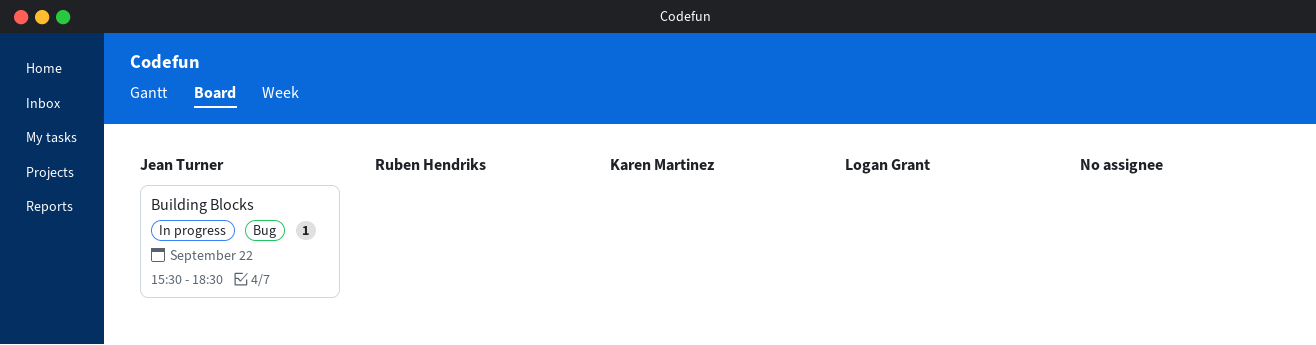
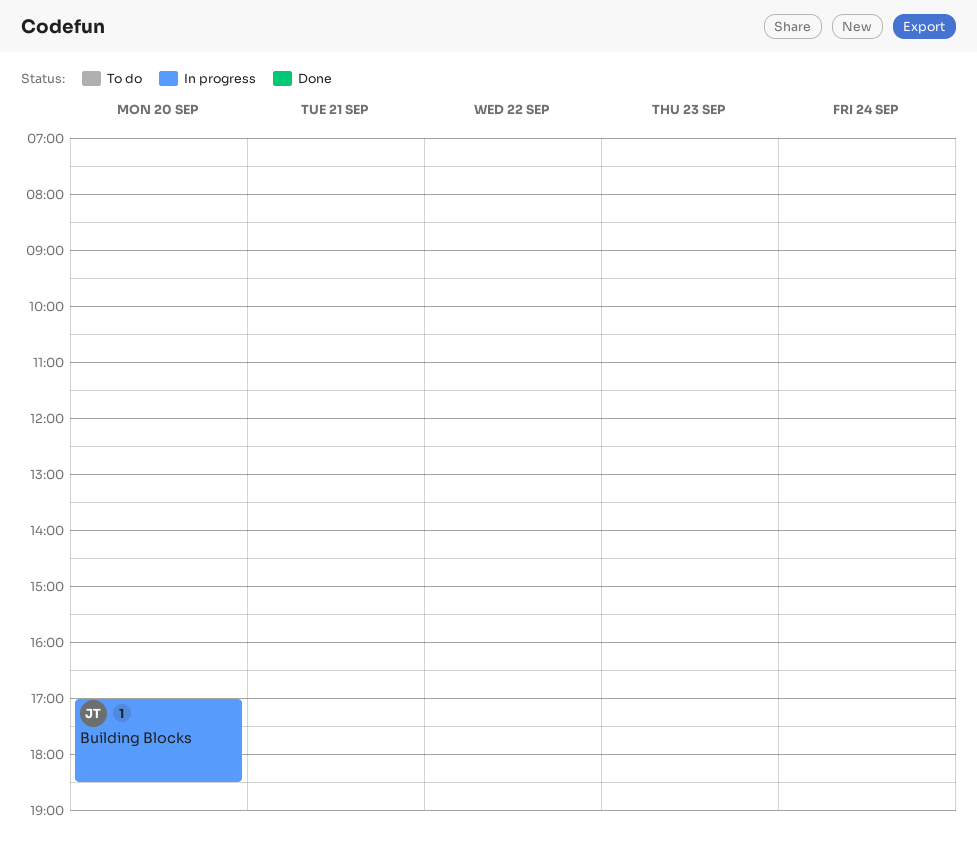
Building Blocks, day: Sep 22 -> Sep 20
Building Blocks, begins: 15:30 -> 17:00

